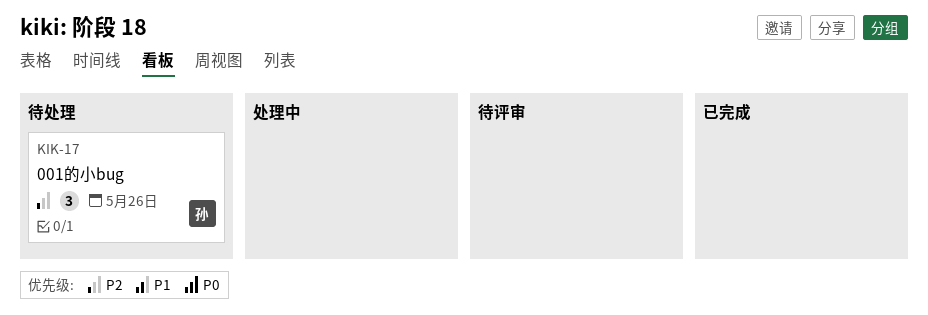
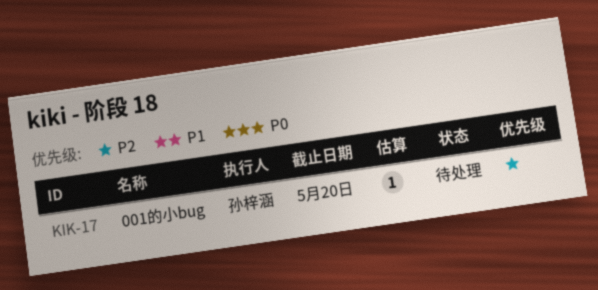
KIK-17, estimate: 3 -> 1
KIK-17, due: May 26 -> May 20

